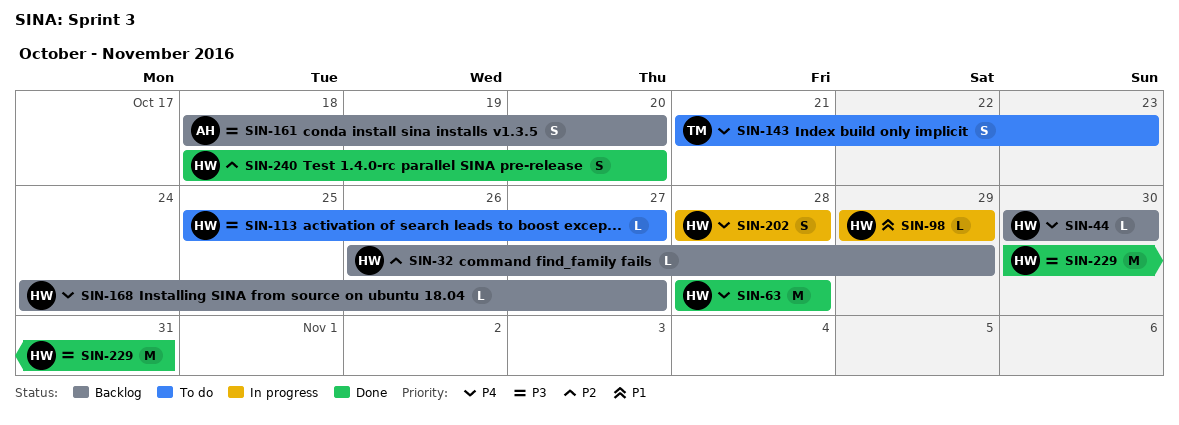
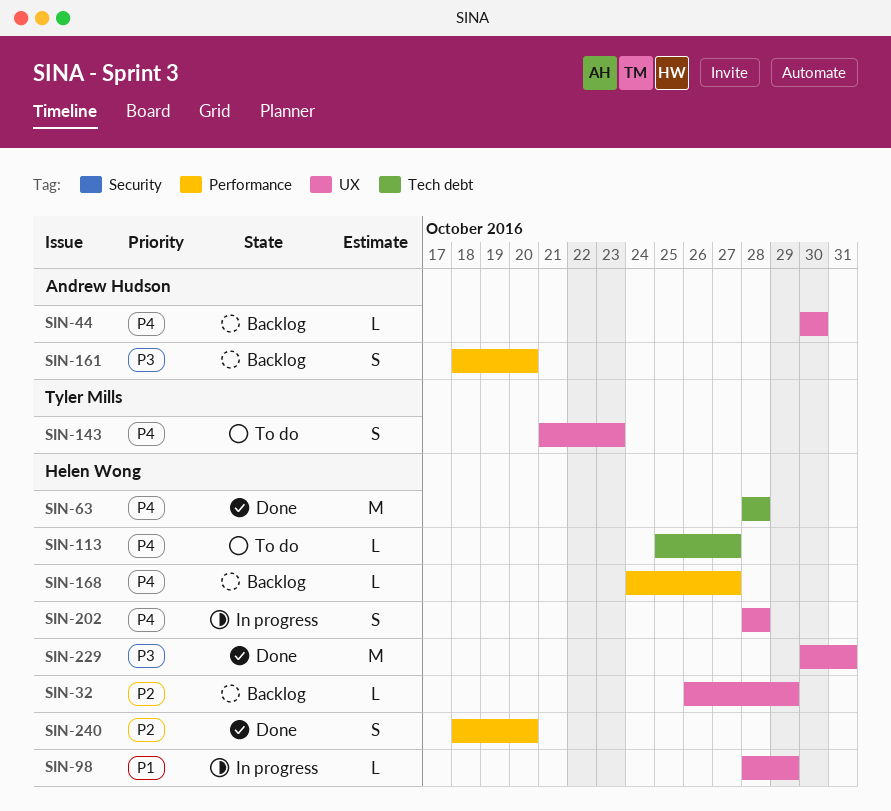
SIN-44, owner: Helen Wong -> Andrew Hudson
SIN-98, start: Oct 29 -> Oct 28
SIN-113, priority: P3 -> P4

